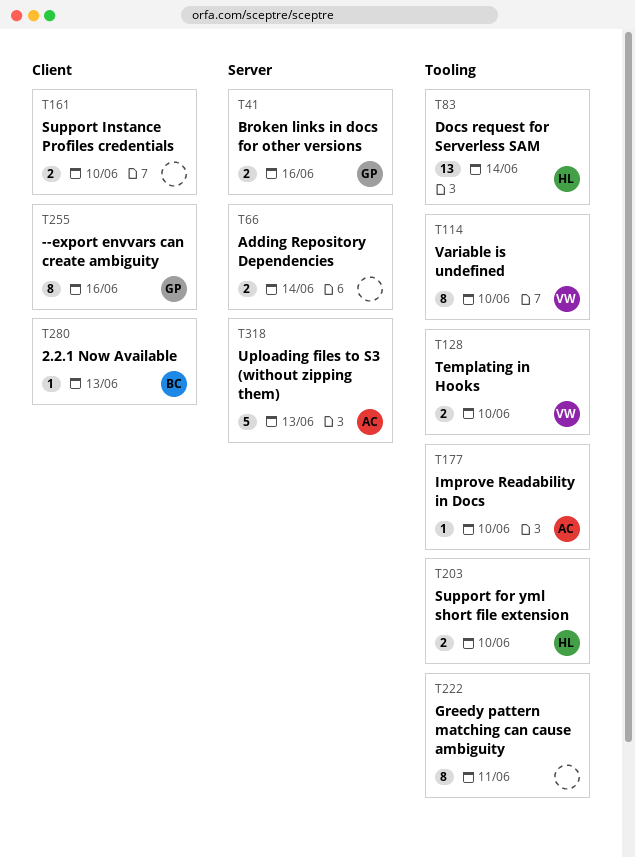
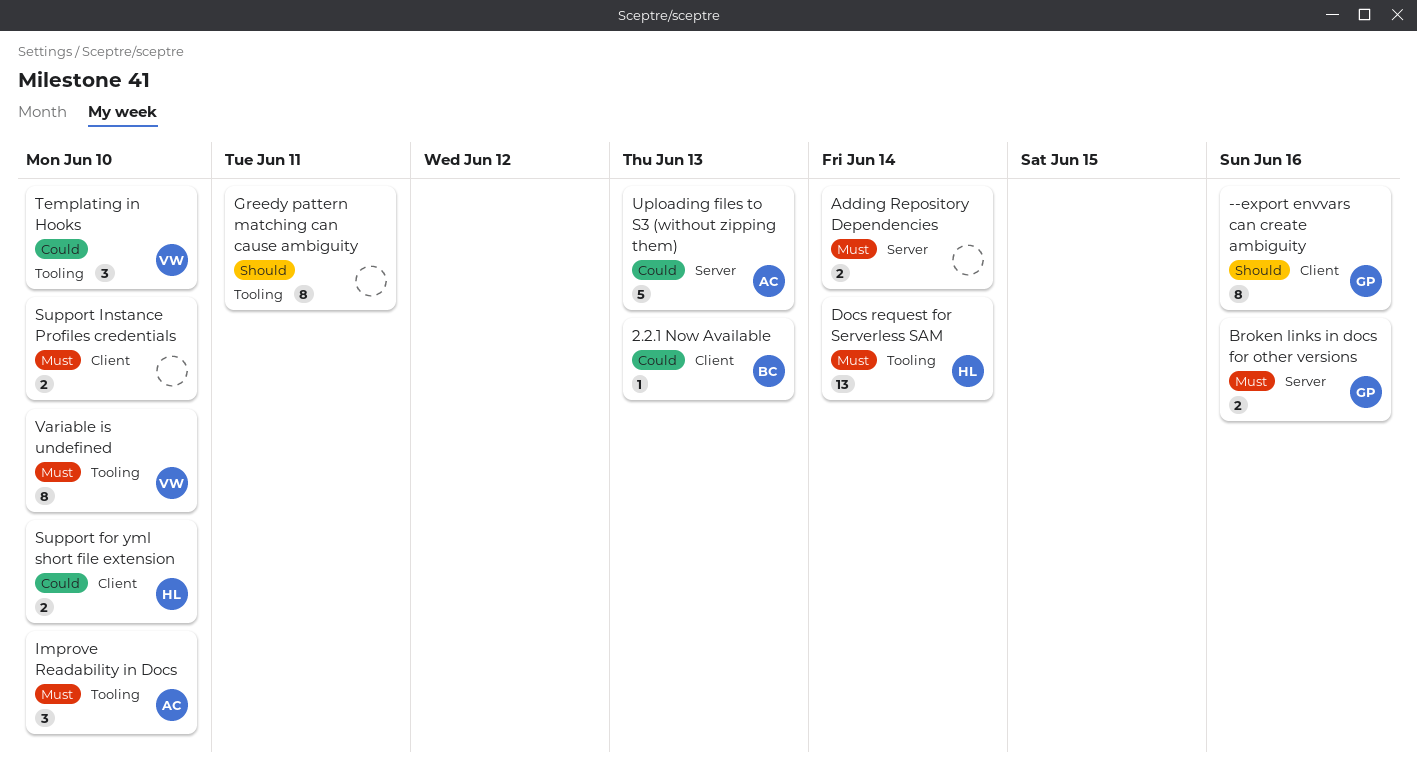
Improve Readability in Docs, estimate: 1 -> 3
Support for yml short file extension, label: Tooling -> Client
Templating in Hooks, estimate: 2 -> 3

